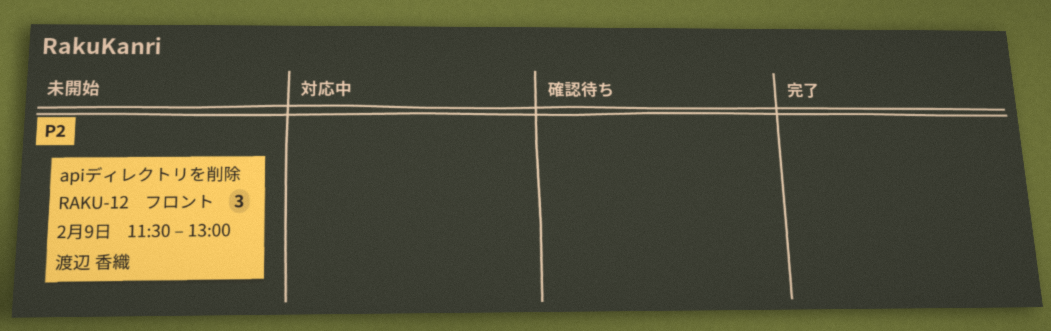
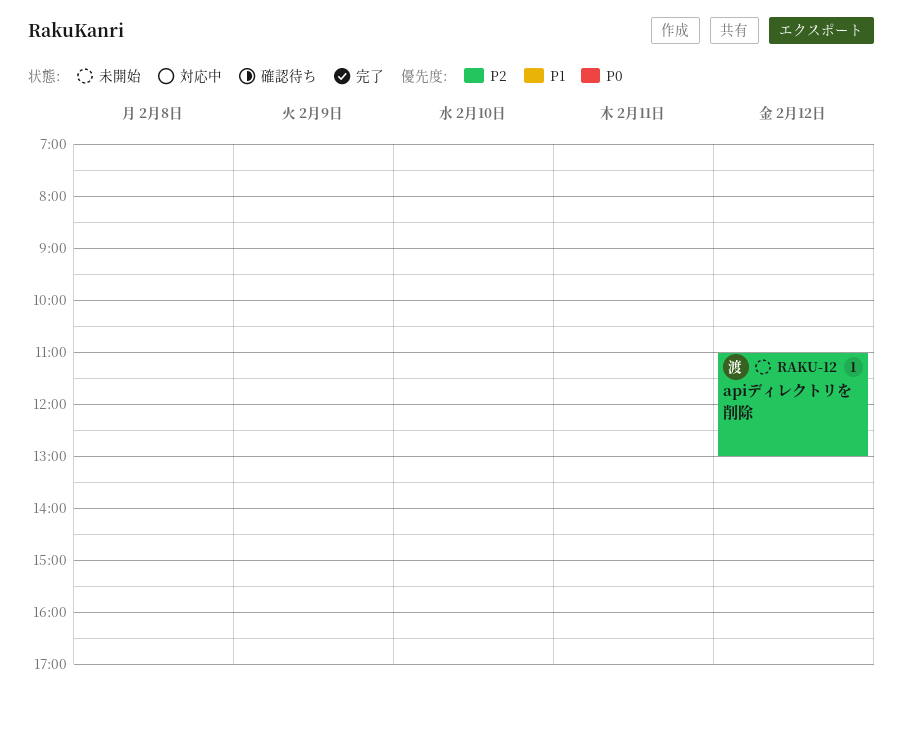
RAKU-12, estimate: 3 -> 1
RAKU-12, day: Feb 9 -> Feb 12
RAKU-12, begins: 11:30 -> 11:00

